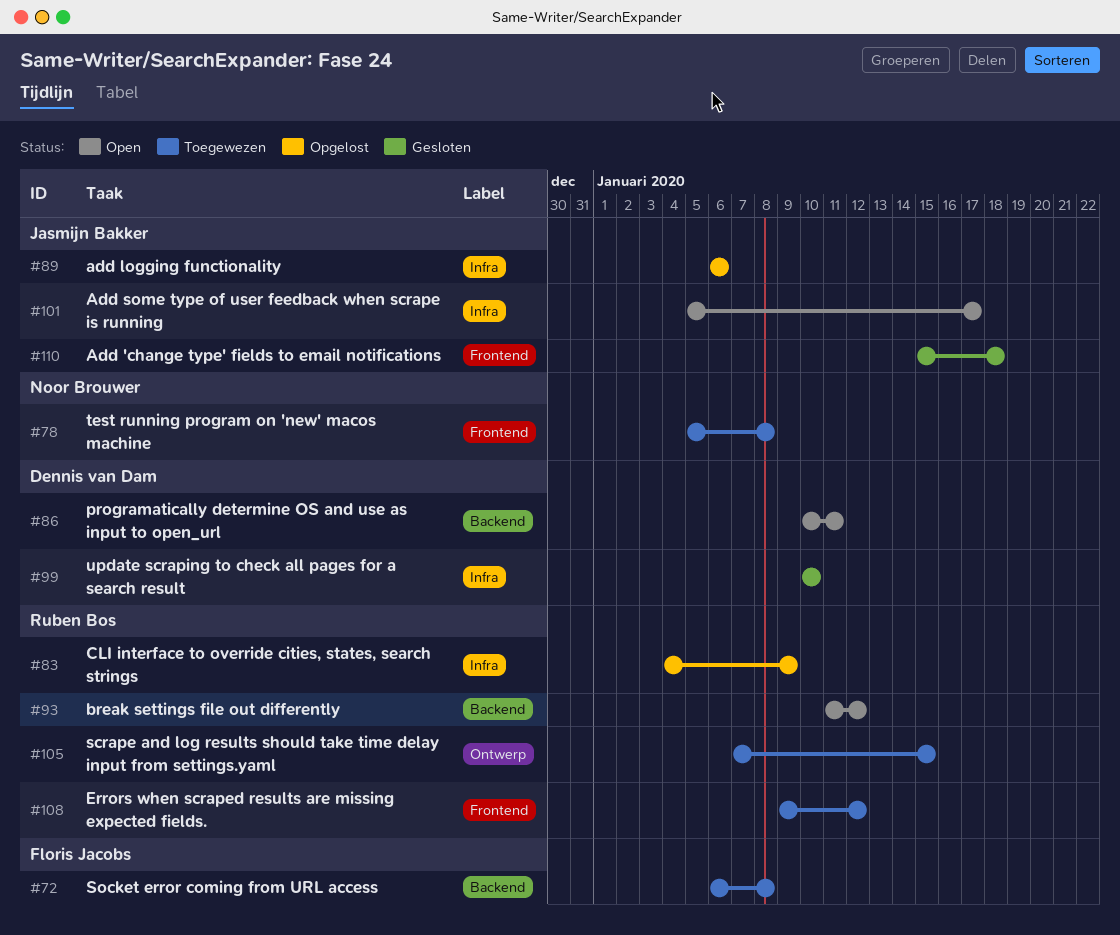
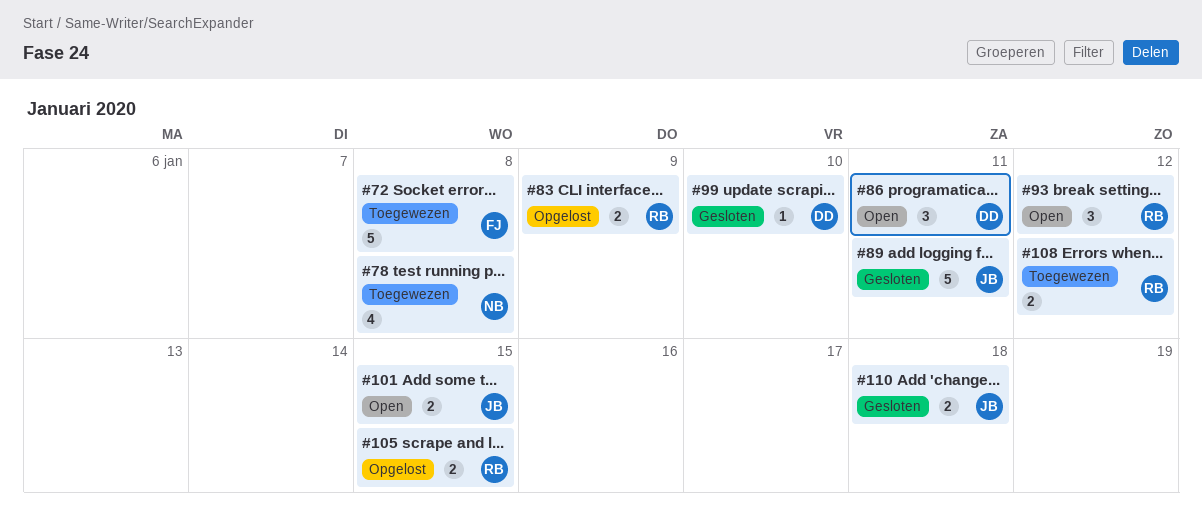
#89, status: Opgelost -> Gesloten
#89, due: Jan 6 -> Jan 11
#101, due: Jan 17 -> Jan 15
#105, status: Toegewezen -> Opgelost

